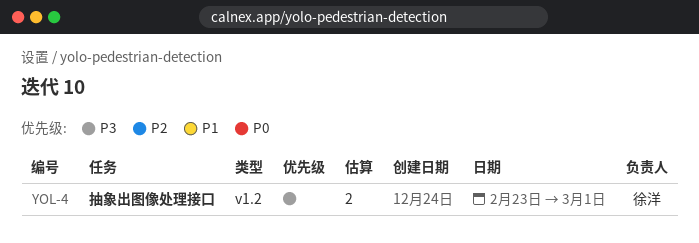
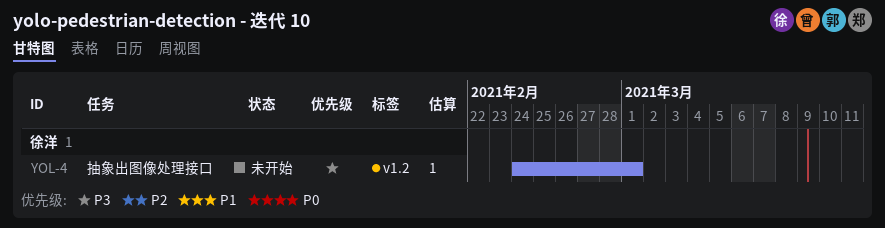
YOL-4, estimate: 2 -> 1
YOL-4, start: Feb 23 -> Feb 24

